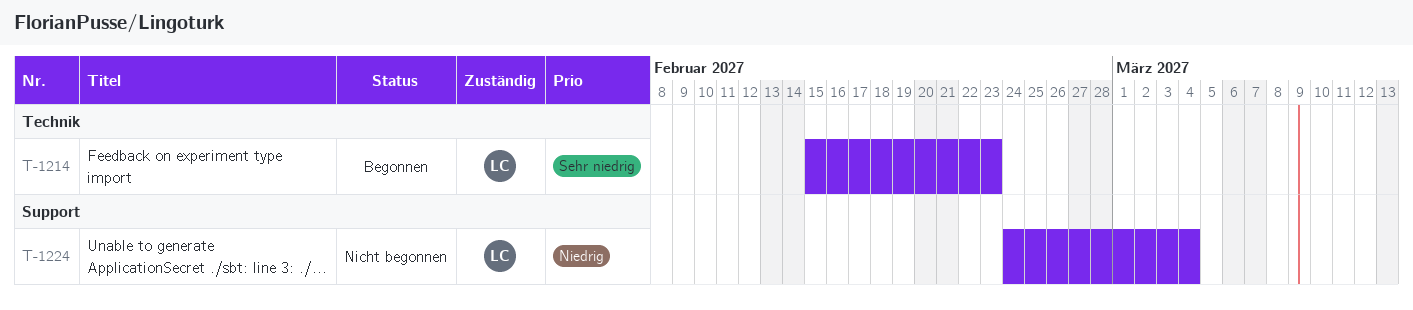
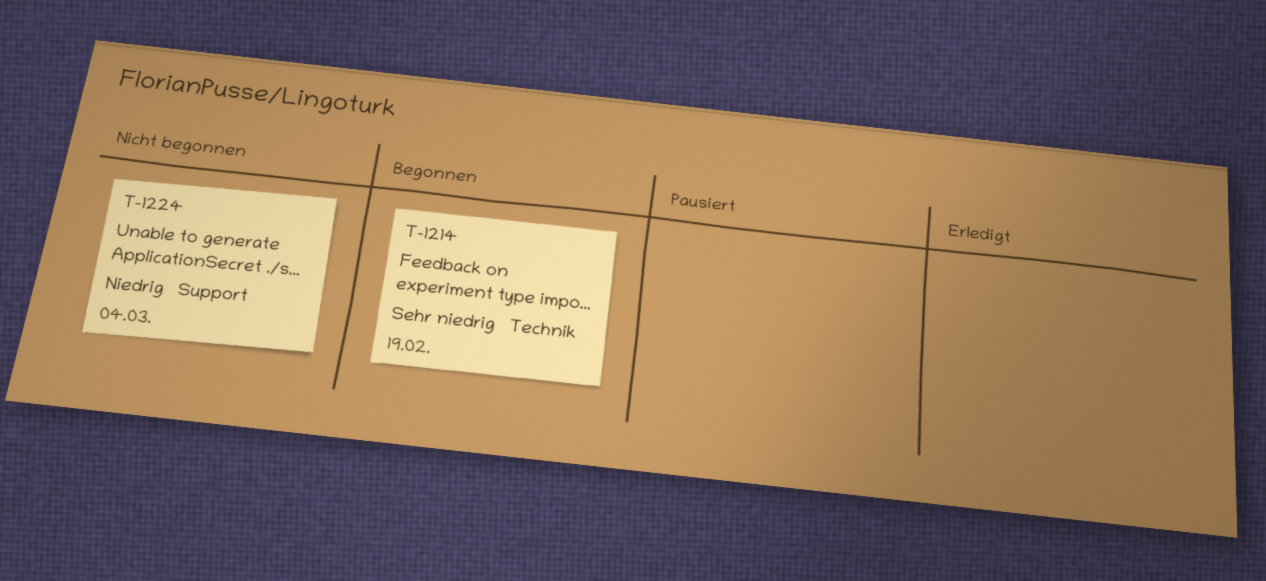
T-1214, due: Feb 23 -> Feb 19

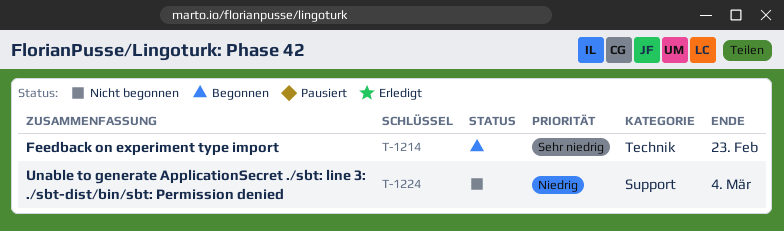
T-1214, due: Feb 19 -> Feb 23

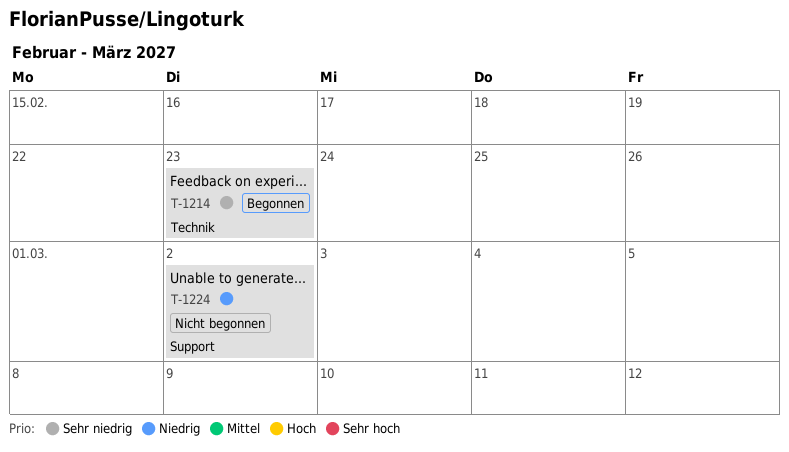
T-1224, due: Mar 4 -> Mar 2

